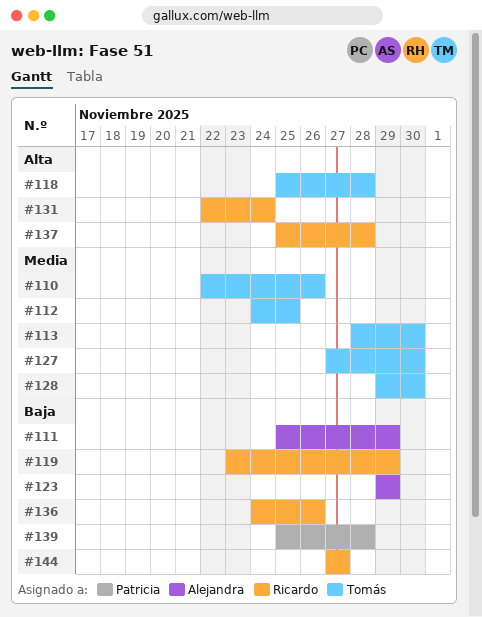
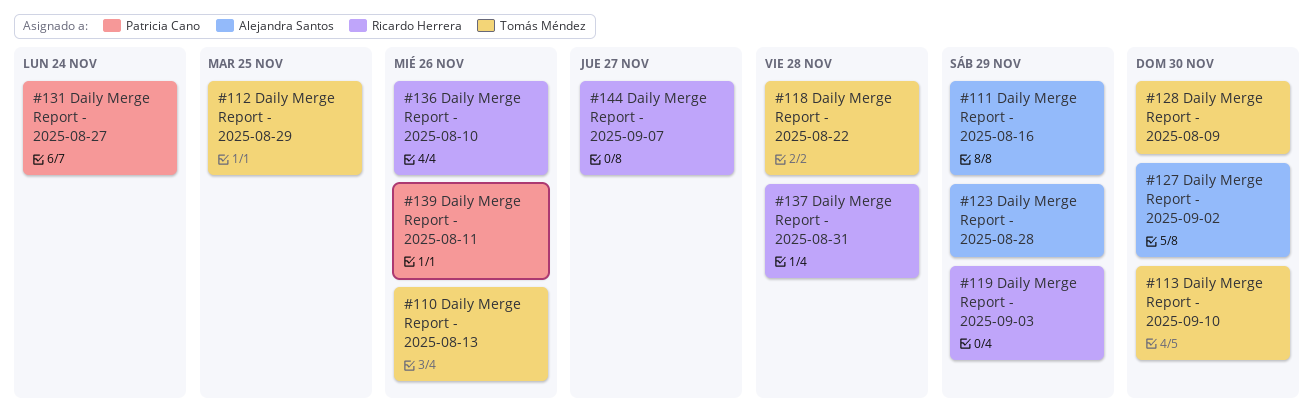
#127, owner: Tomás Méndez -> Alejandra Santos
#131, owner: Ricardo Herrera -> Patricia Cano
#139, due: Nov 28 -> Nov 26

